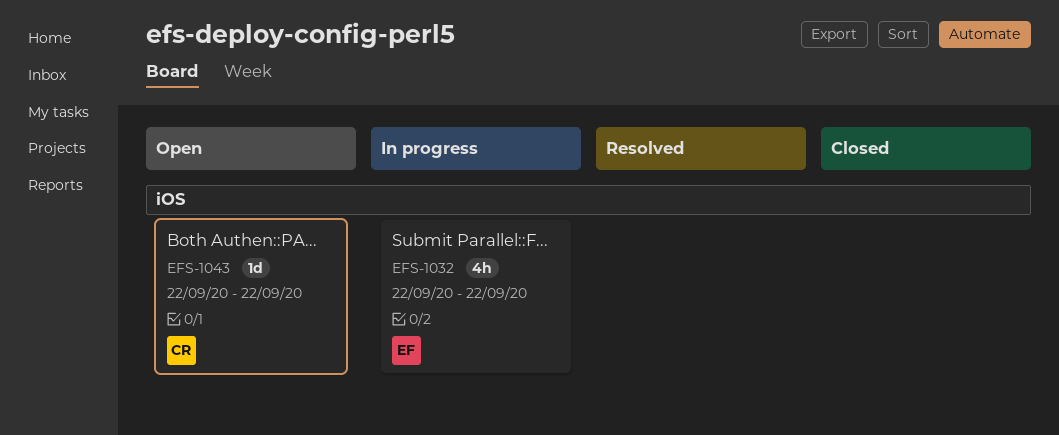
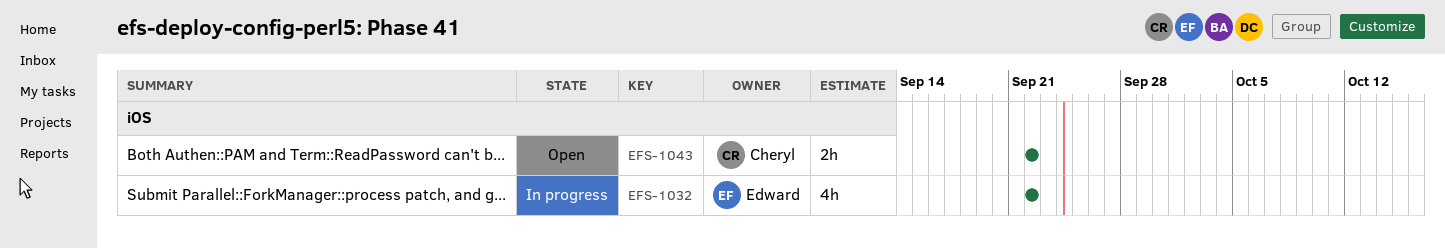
EFS-1043, estimate: 1d -> 2h

